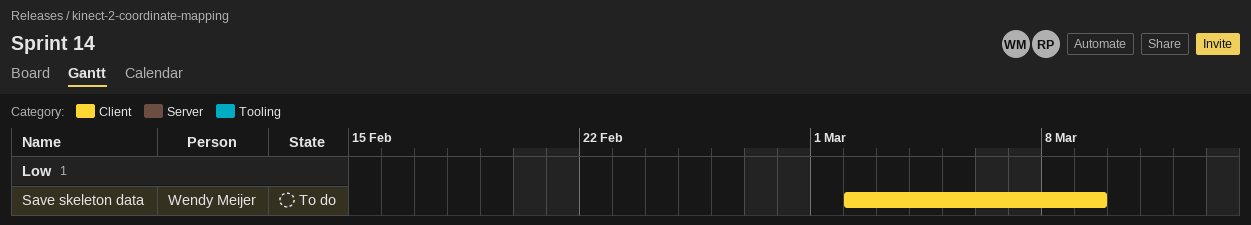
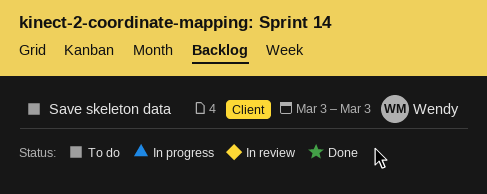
Save skeleton data, start: Mar 2 -> Mar 3
Save skeleton data, due: Mar 9 -> Mar 3

